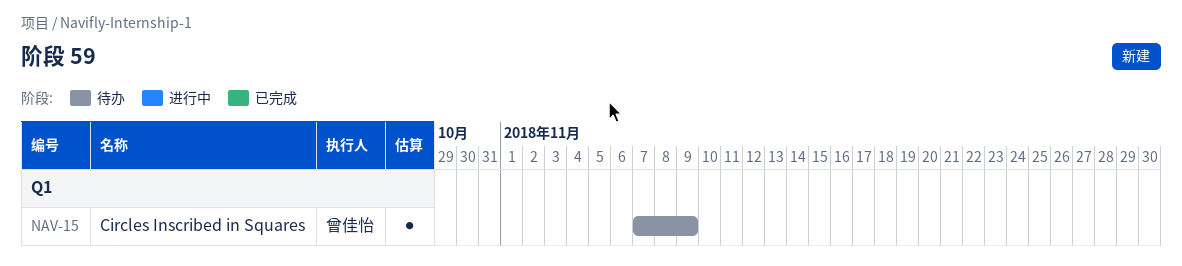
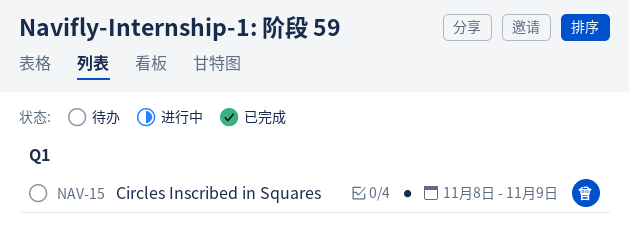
NAV-15, start: Nov 7 -> Nov 8

